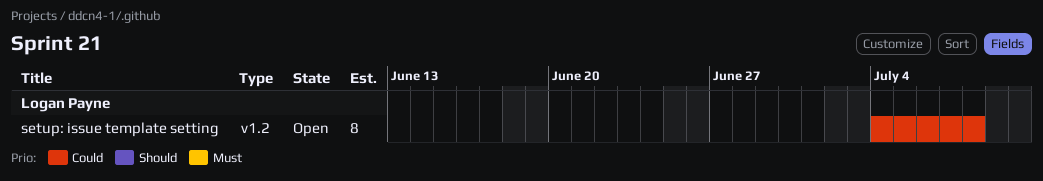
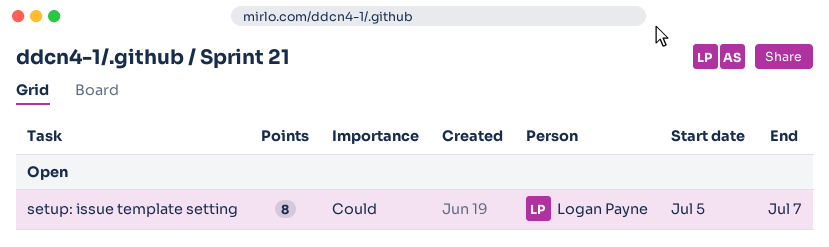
setup: issue template setting, start: Jul 4 -> Jul 5
setup: issue template setting, due: Jul 8 -> Jul 7

